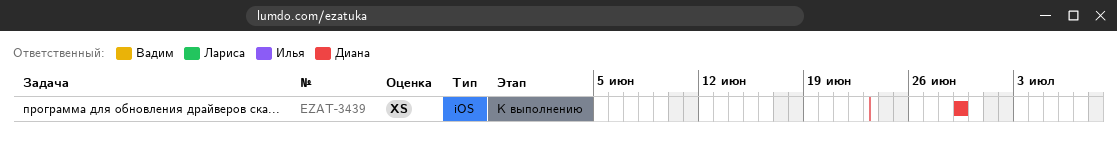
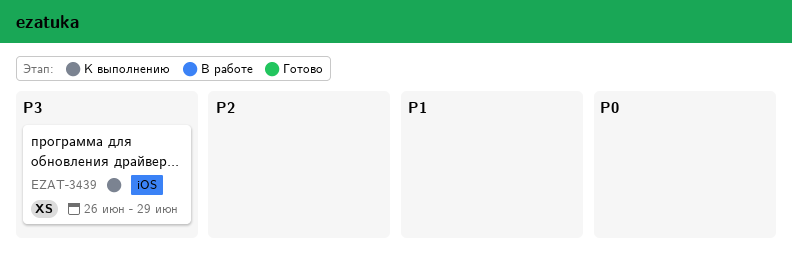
EZAT-3439, start: Jun 29 -> Jun 26

